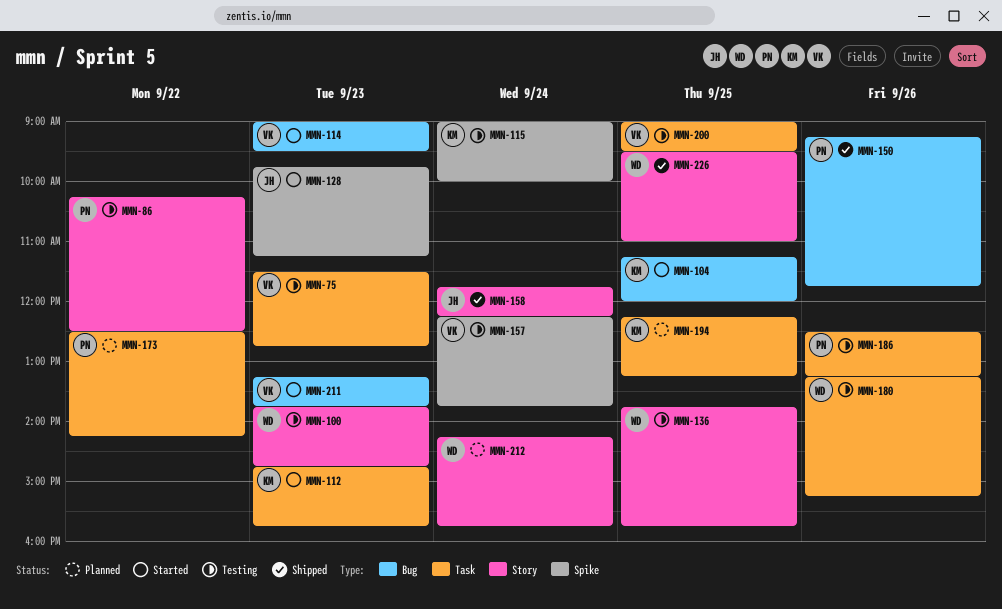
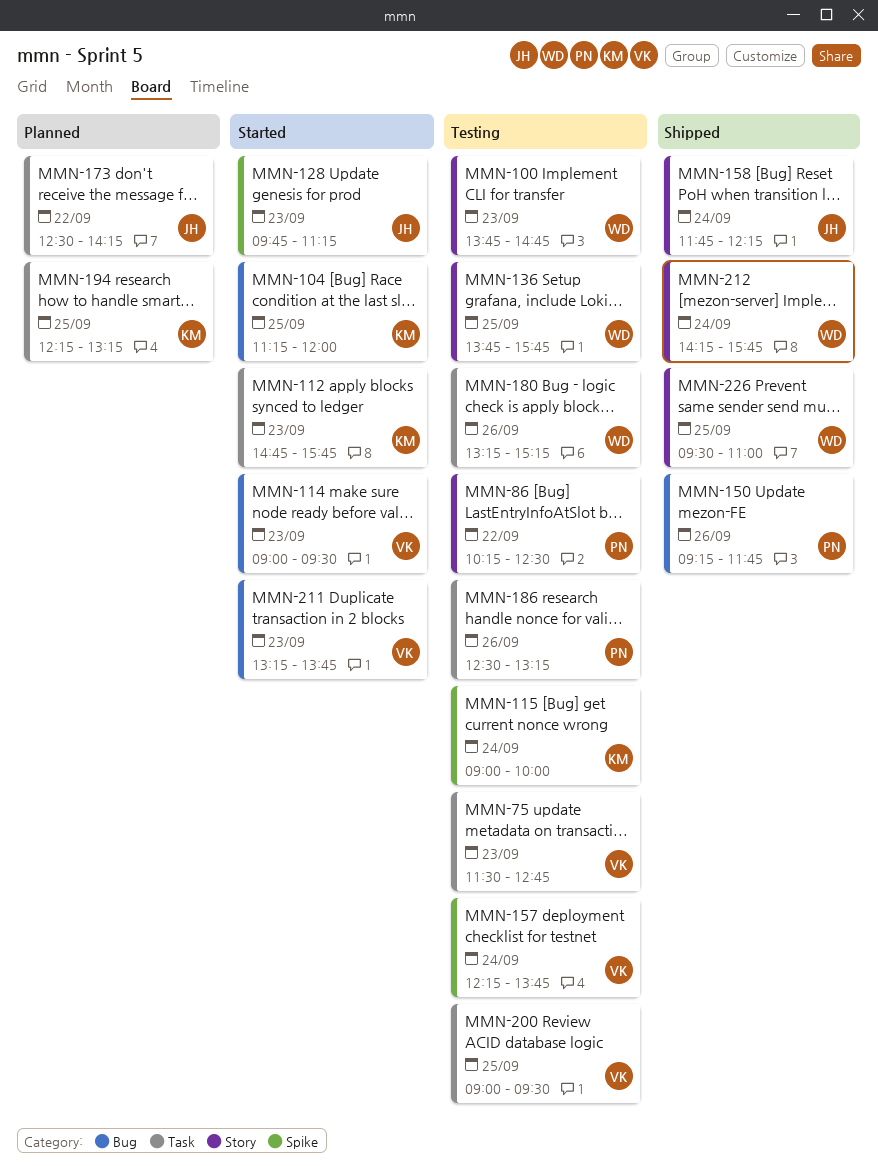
MMN-173, owner: PN -> JH
MMN-212, status: Planned -> Shipped

